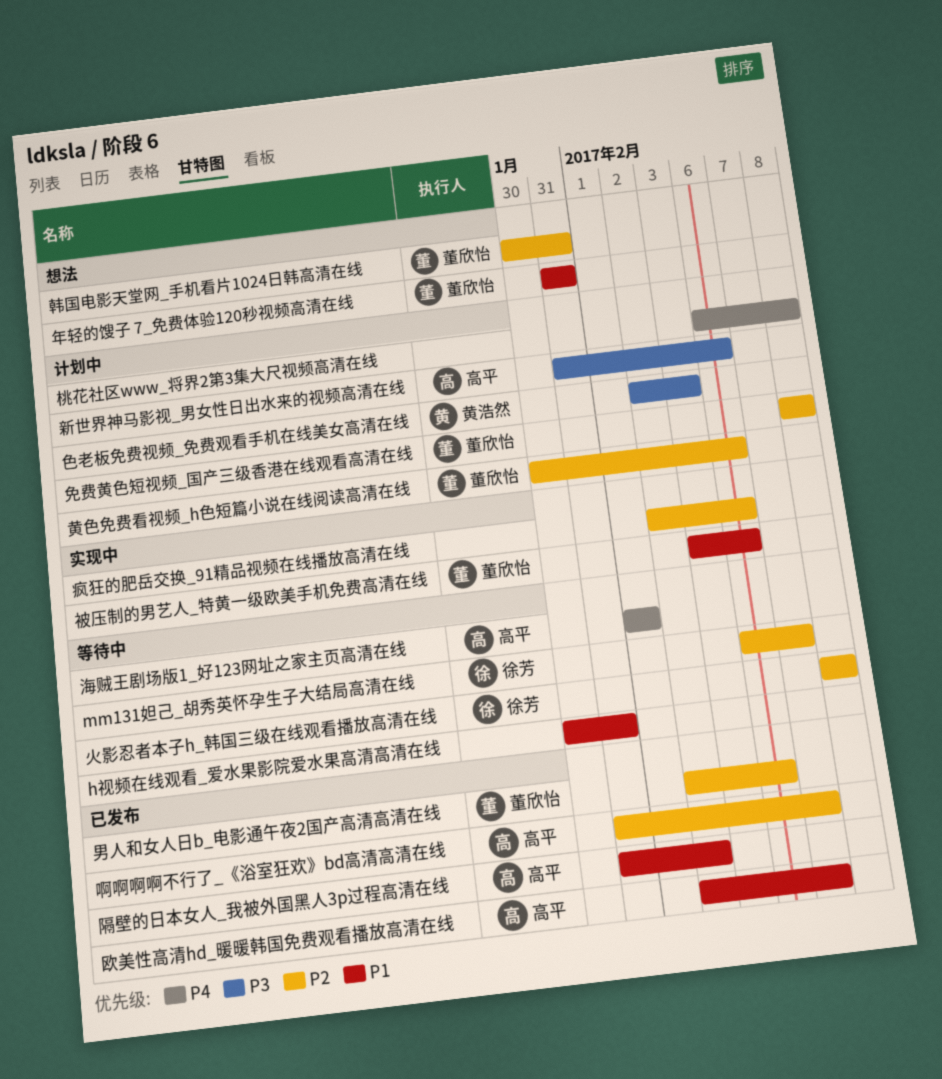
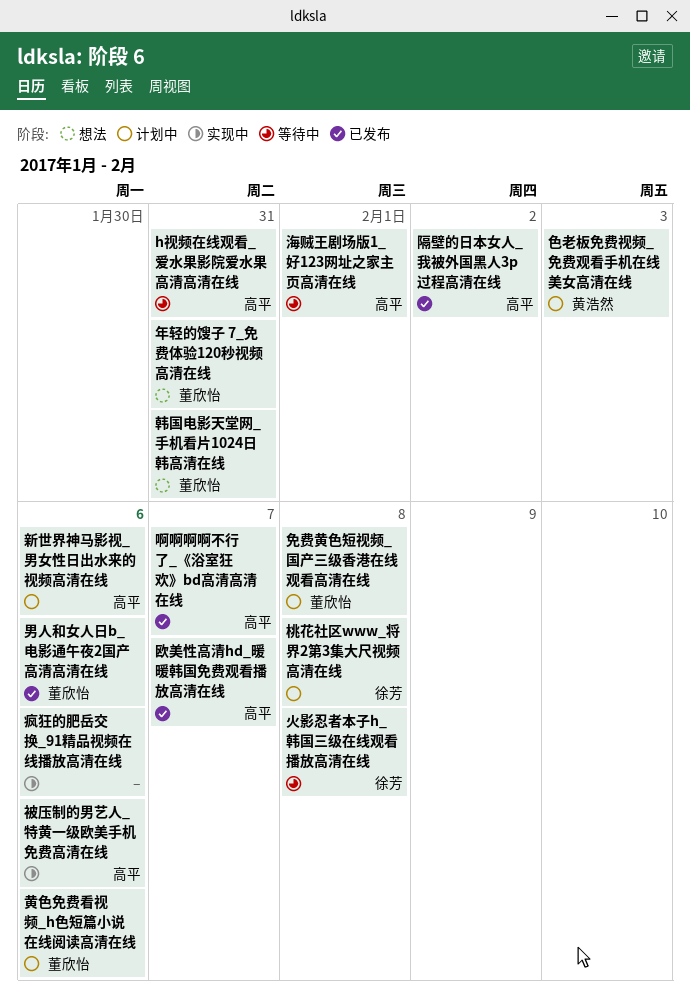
h视频在线观看_爱水果影院爱水果高清高清在线, owner: none -> 高平
mm131妲己_胡秀英怀孕生子大结局高清在线: present -> none
桃花社区www_将界2第3集大尺视频高清在线, owner: none -> 徐芳
被压制的男艺人_特黄一级欧美手机免费高清在线, owner: 董欣怡 -> 高平

